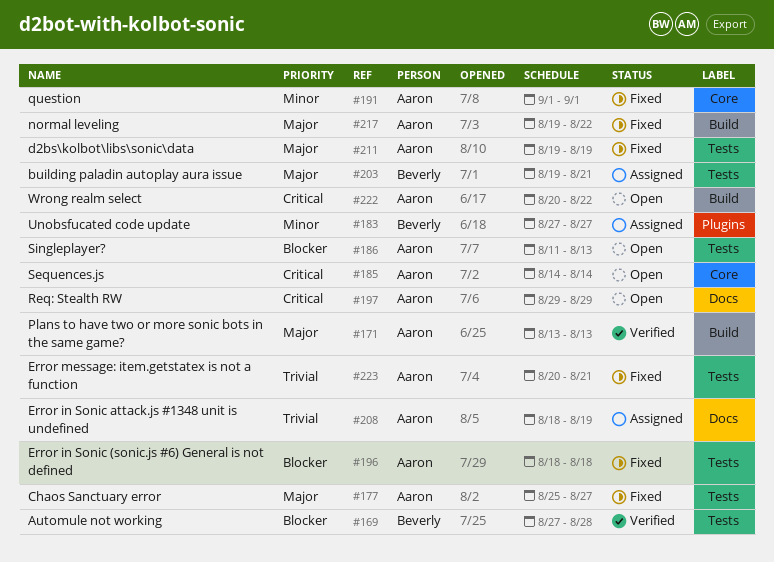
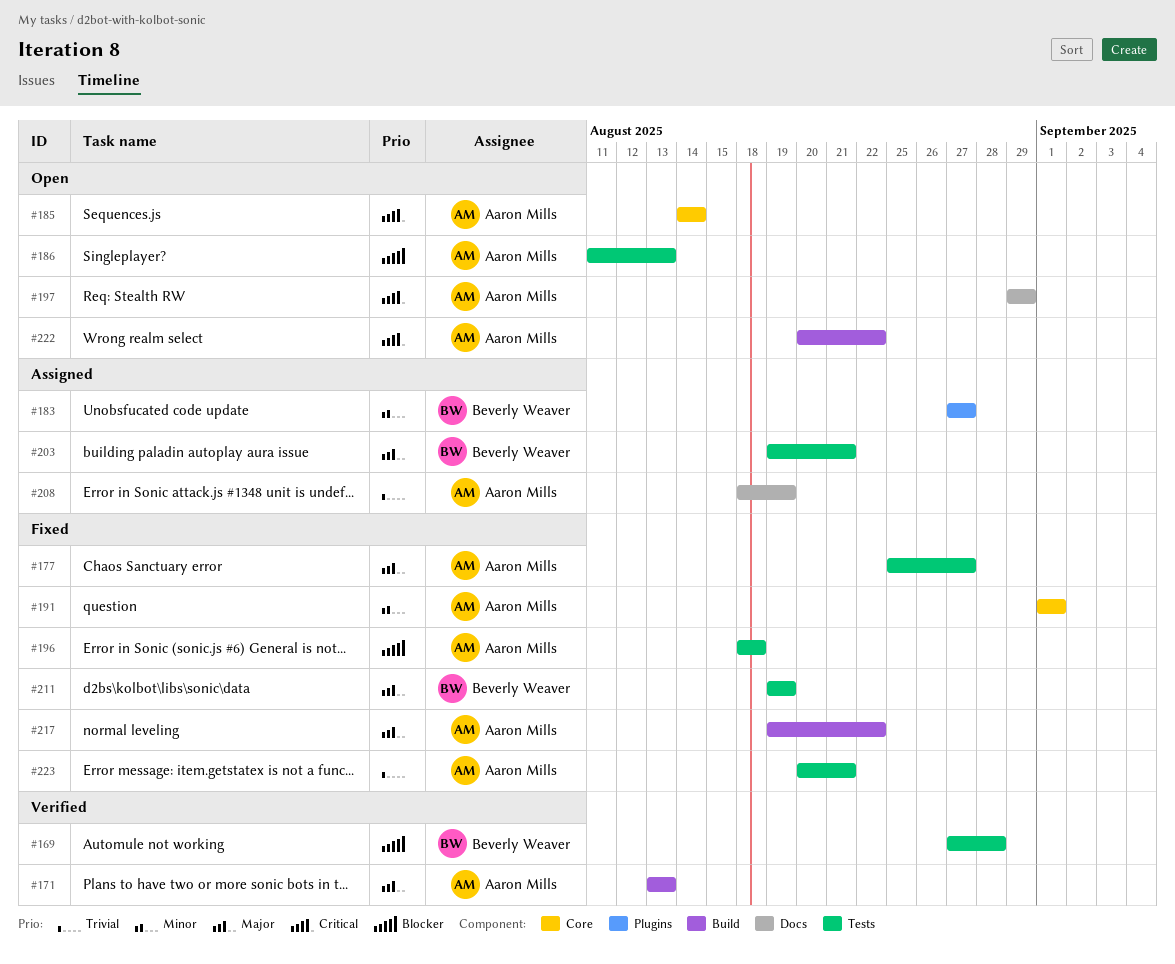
#211, owner: Aaron Mills -> Beverly Weaver

